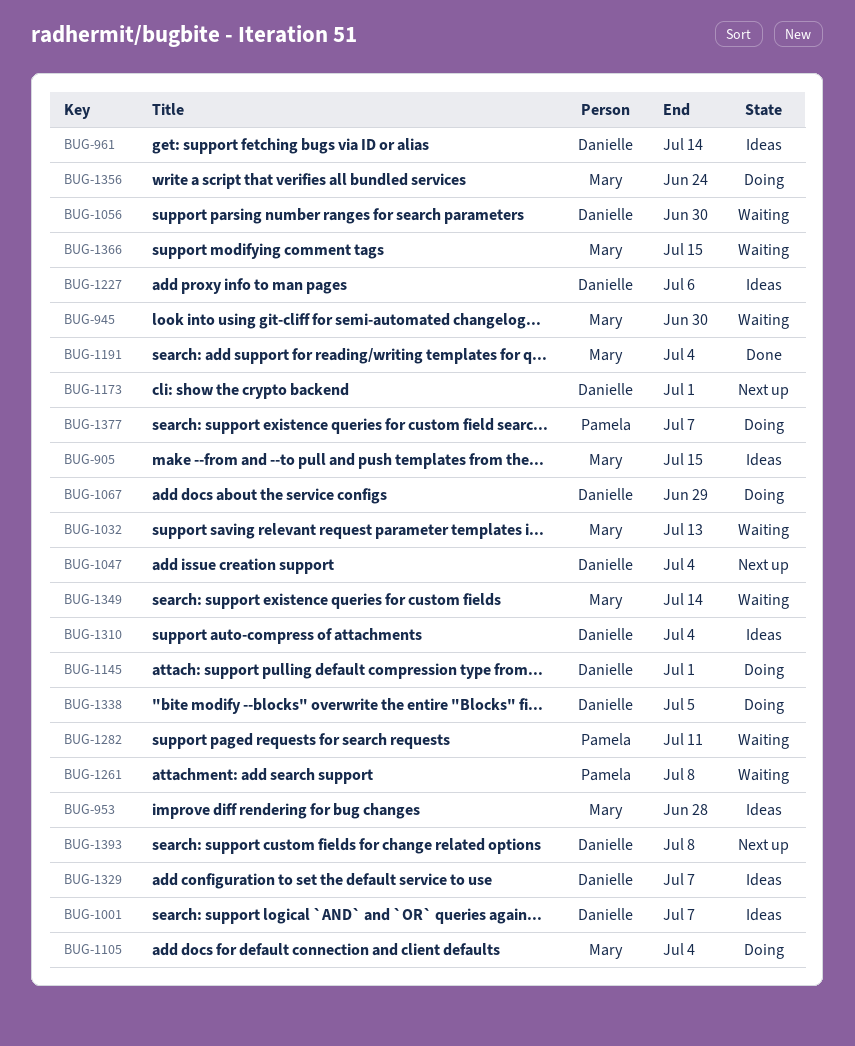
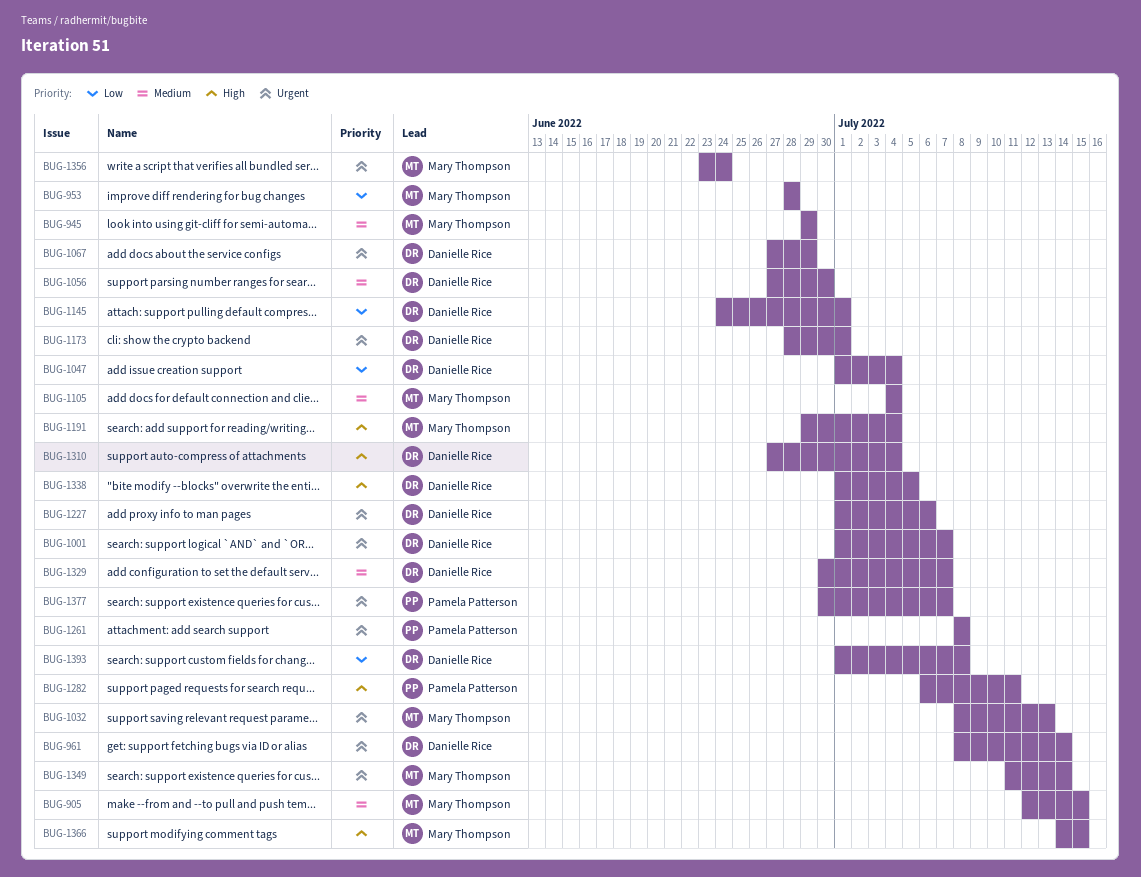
BUG-945, due: Jun 30 -> Jun 29

